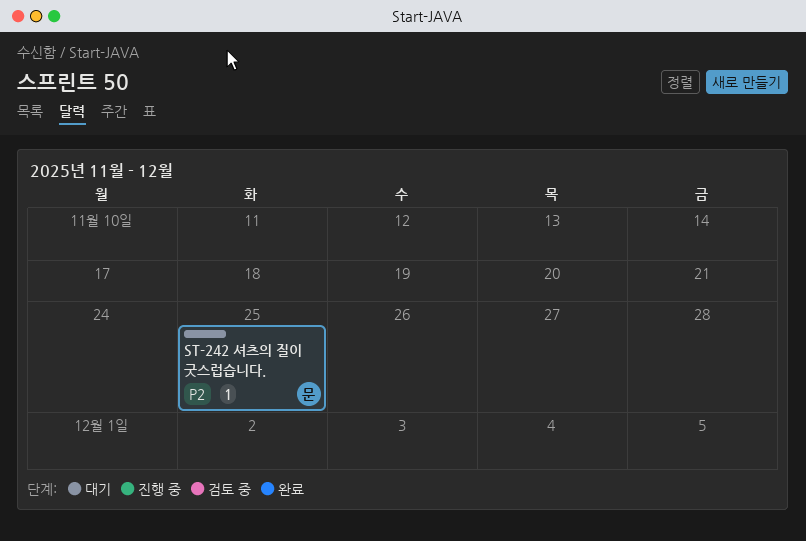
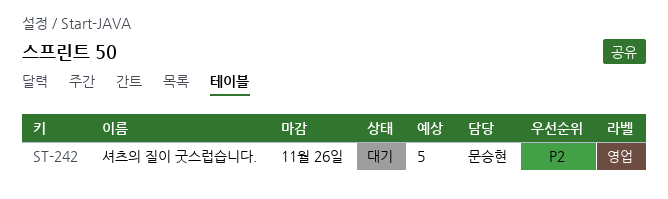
ST-242, estimate: 1 -> 5
ST-242, due: Nov 25 -> Nov 26

